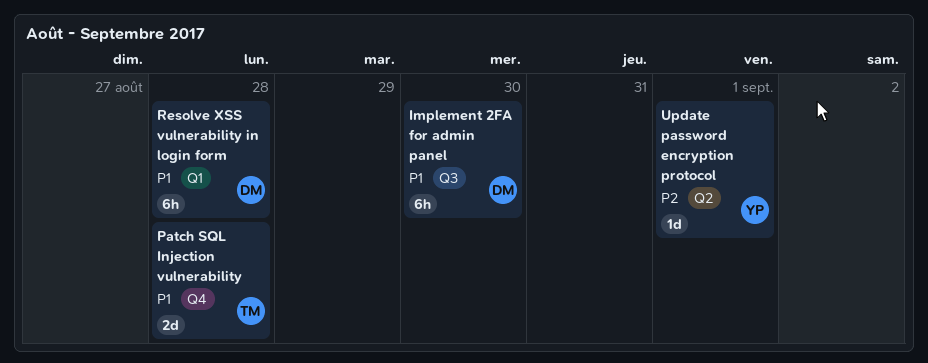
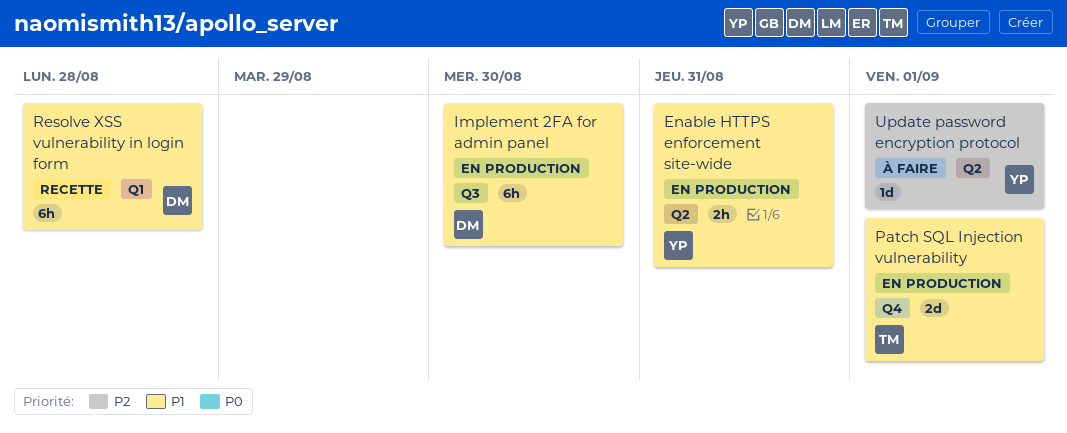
Enable HTTPS enforcement site-wide: none -> present
Patch SQL Injection vulnerability, due: Aug 28 -> Sep 1

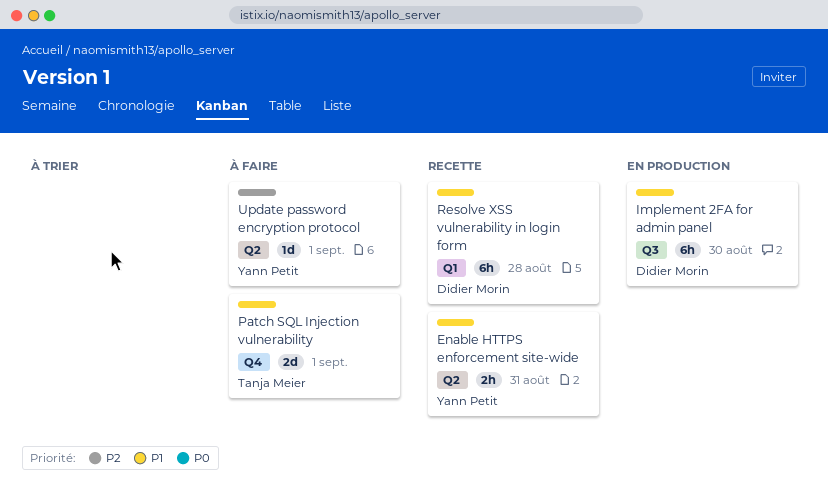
Enable HTTPS enforcement site-wide, status: En production -> Recette
Patch SQL Injection vulnerability, status: En production -> À faire

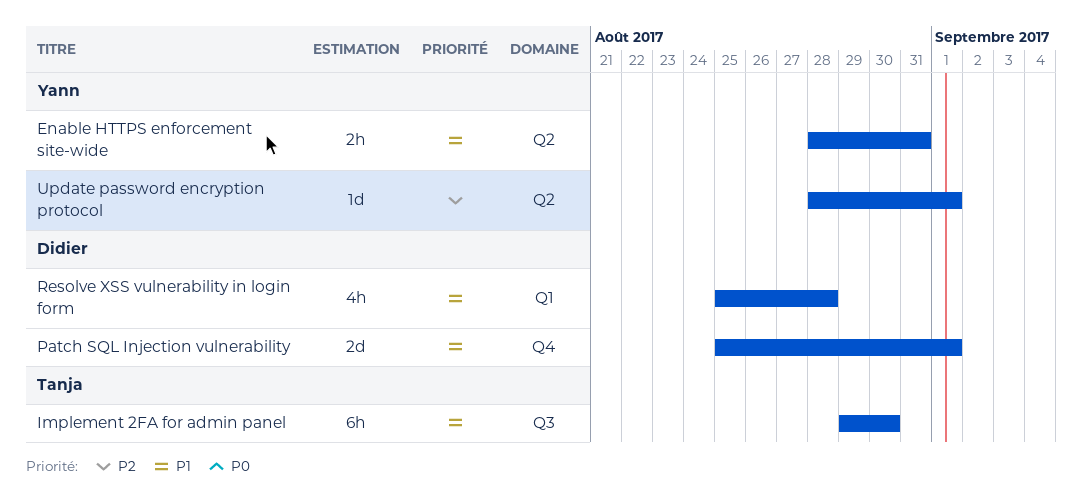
Implement 2FA for admin panel, owner: Didier Morin -> Tanja Meier
Patch SQL Injection vulnerability, owner: Tanja Meier -> Didier Morin
Resolve XSS vulnerability in login form, estimate: 6h -> 4h

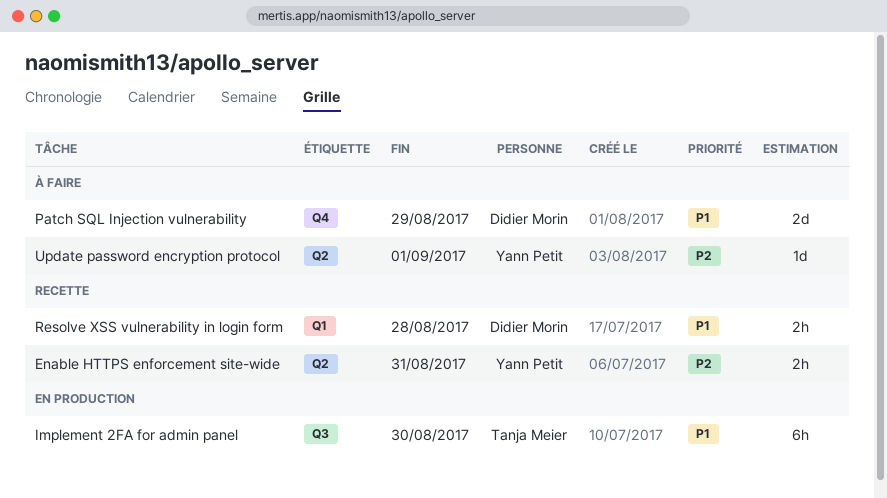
Enable HTTPS enforcement site-wide, priority: P1 -> P2
Patch SQL Injection vulnerability, due: Sep 1 -> Aug 29
Resolve XSS vulnerability in login form, estimate: 4h -> 2h

